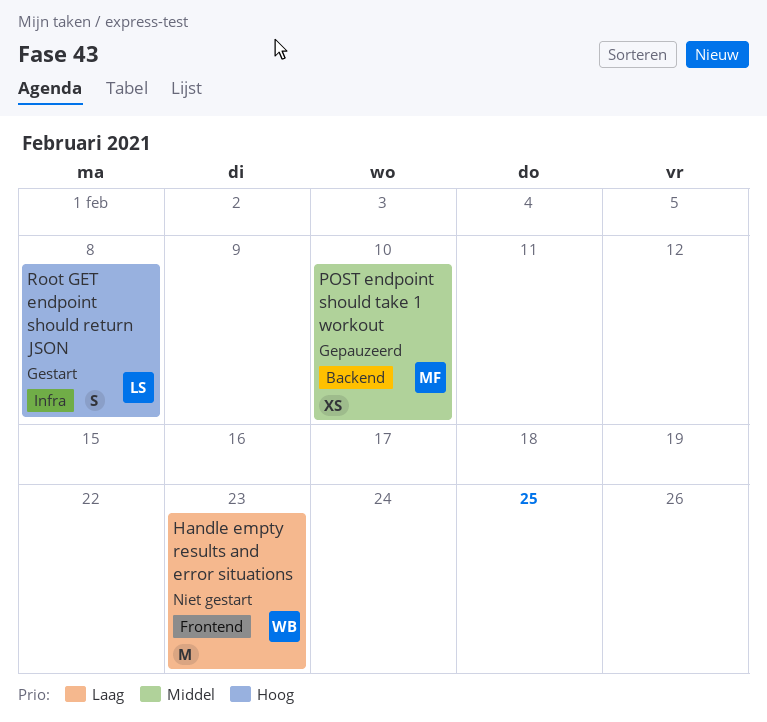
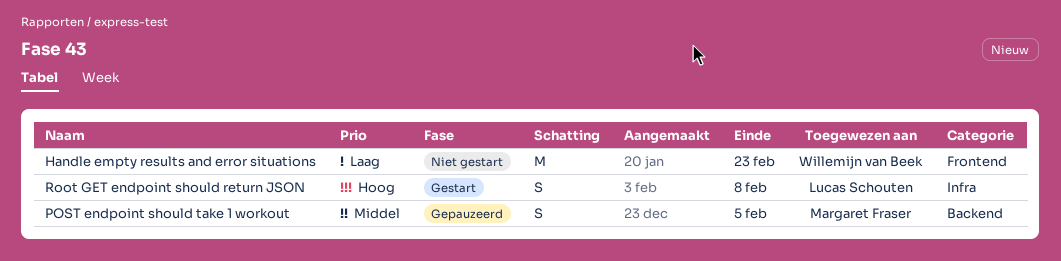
POST endpoint should take 1 workout, estimate: XS -> S
POST endpoint should take 1 workout, due: Feb 10 -> Feb 5

